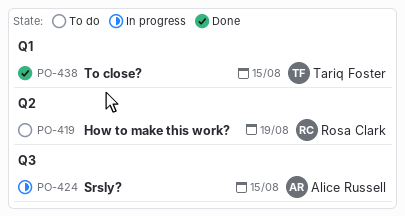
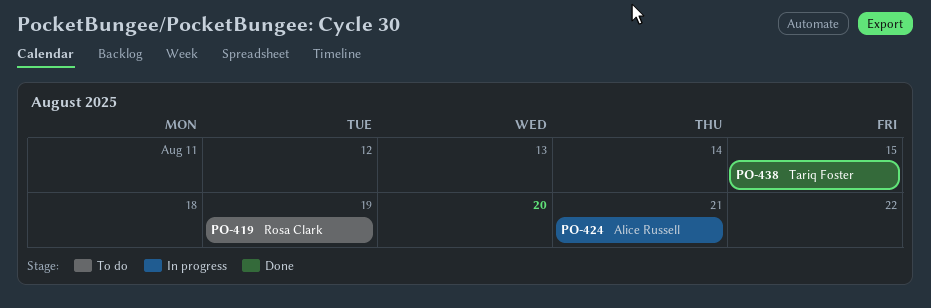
PO-424, due: Aug 15 -> Aug 21

